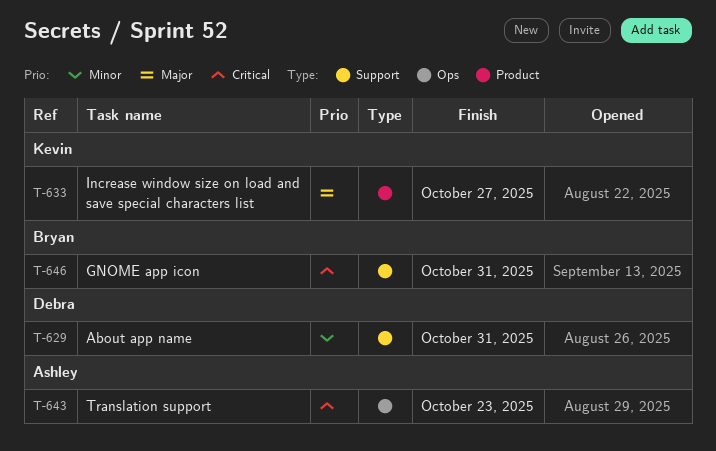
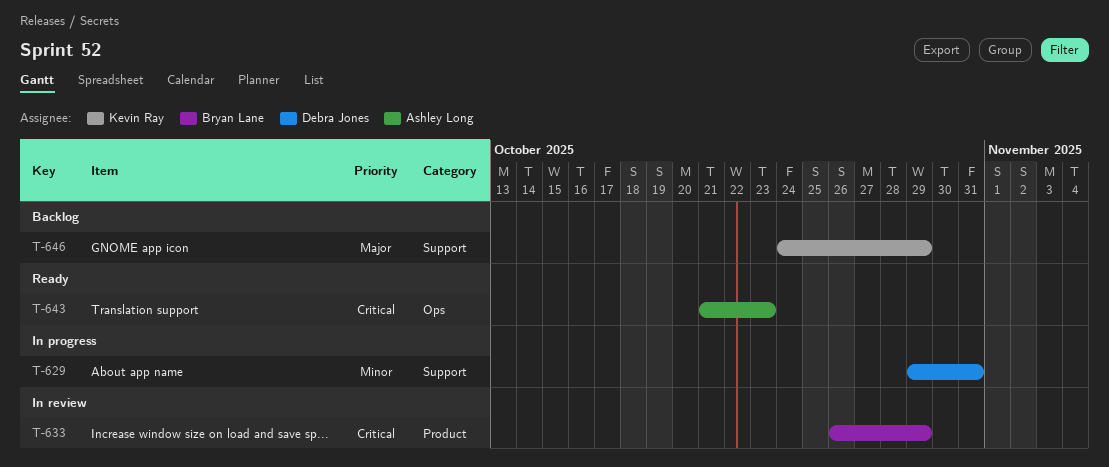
T-633, owner: Kevin Ray -> Bryan Lane
T-633, priority: Major -> Critical
T-633, due: Oct 27 -> Oct 29
T-646, owner: Bryan Lane -> Kevin Ray
T-646, priority: Critical -> Major
T-646, due: Oct 31 -> Oct 29

